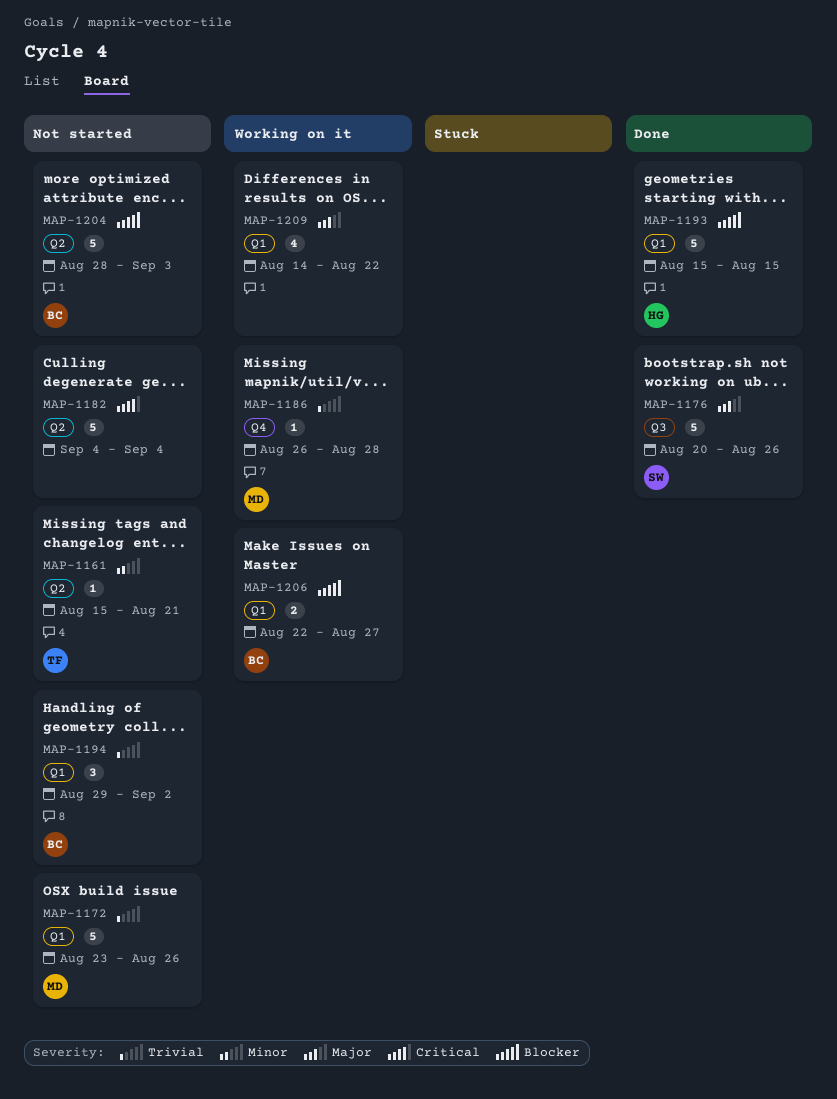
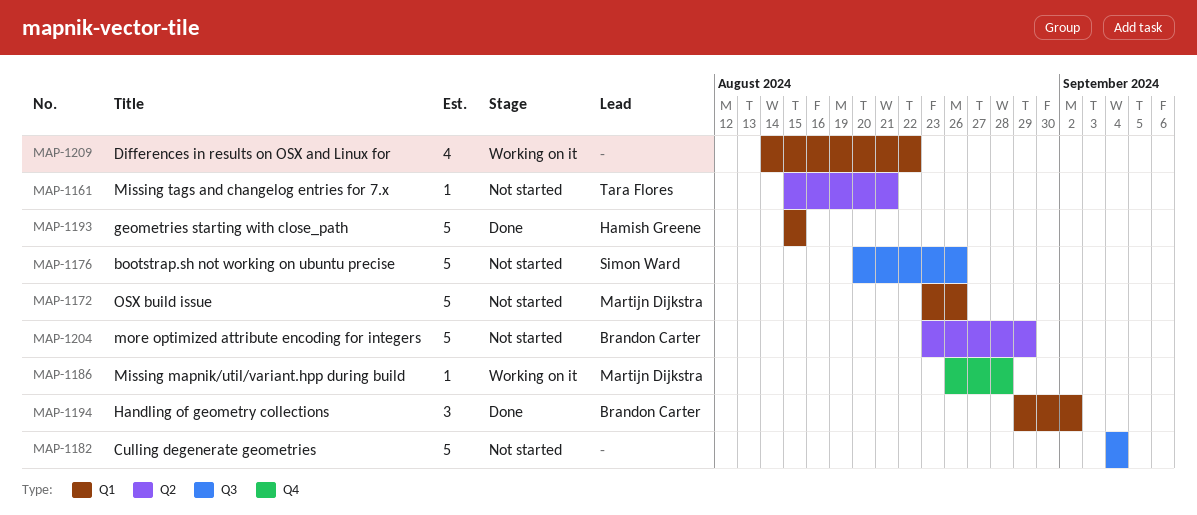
MAP-1176, status: Done -> Not started
MAP-1182, label: Q2 -> Q3
MAP-1194, status: Not started -> Done
MAP-1204, start: Aug 28 -> Aug 23
MAP-1204, due: Sep 3 -> Aug 29
MAP-1206: present -> none

